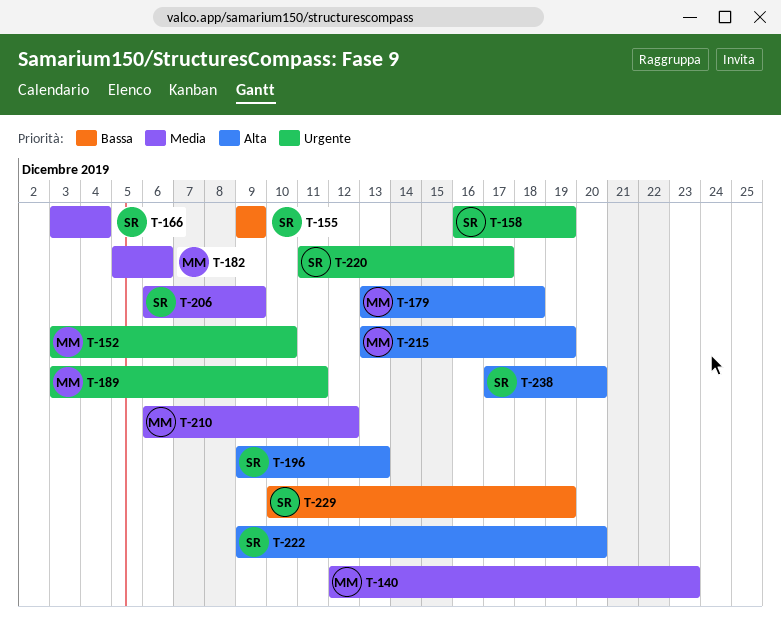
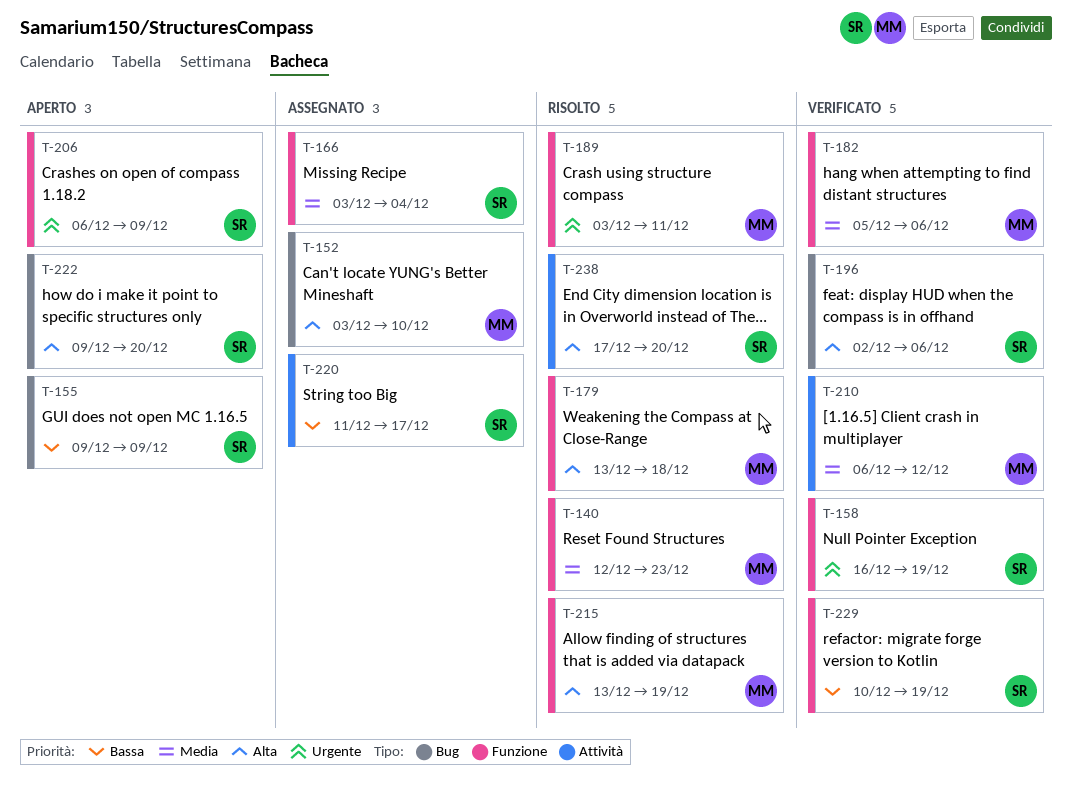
T-152, priority: Urgente -> Alta
T-196, start: Dec 9 -> Dec 2
T-196, due: Dec 13 -> Dec 6
T-206, priority: Media -> Urgente
T-220, priority: Urgente -> Bassa

